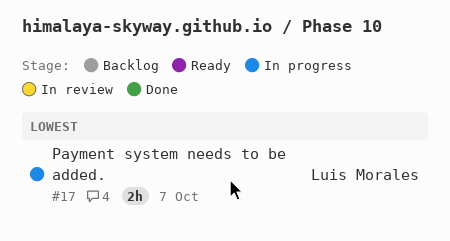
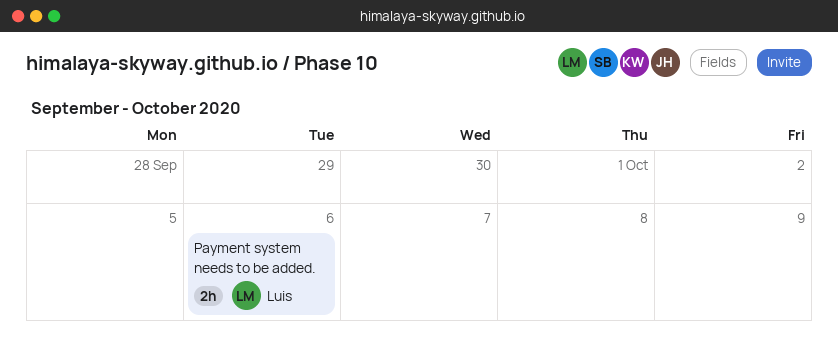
Payment system needs to be added., due: Oct 7 -> Oct 6

